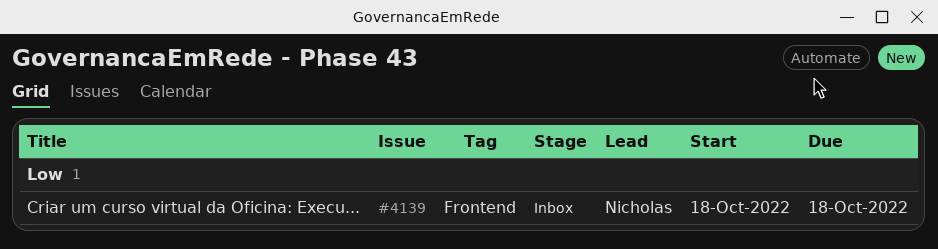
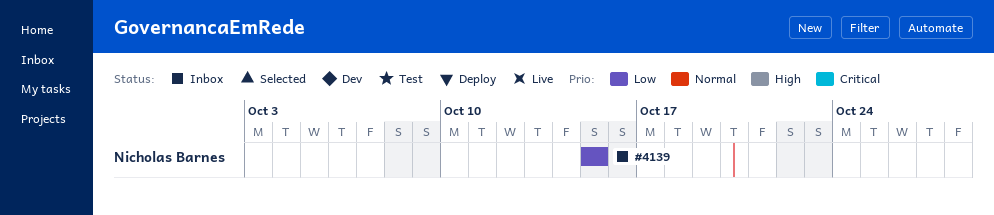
#4139, start: Oct 18 -> Oct 15
#4139, due: Oct 18 -> Oct 15

